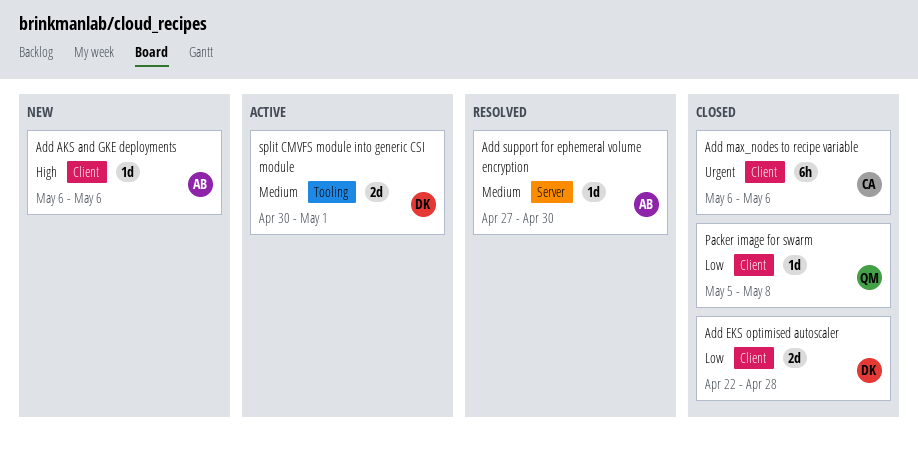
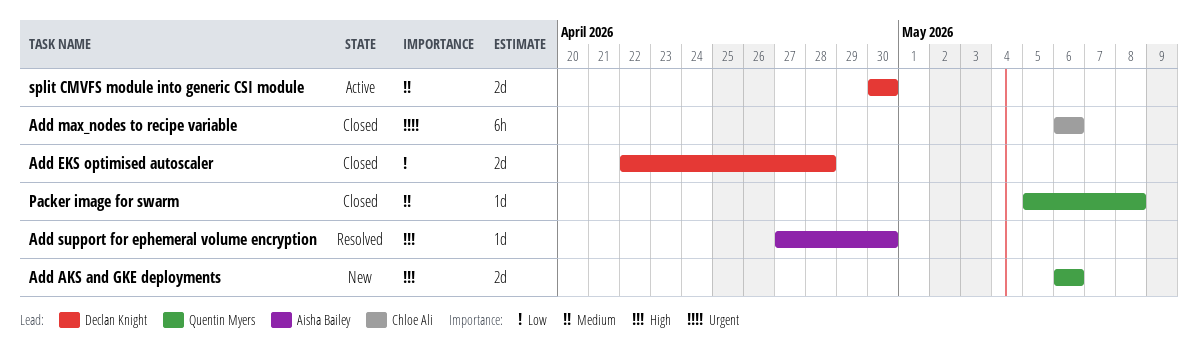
Add AKS and GKE deployments, owner: Aisha Bailey -> Quentin Myers
Add AKS and GKE deployments, estimate: 1d -> 2d
Add support for ephemeral volume encryption, priority: Medium -> High
Packer image for swarm, priority: Low -> Medium
split CMVFS module into generic CSI module, due: May 1 -> Apr 30

